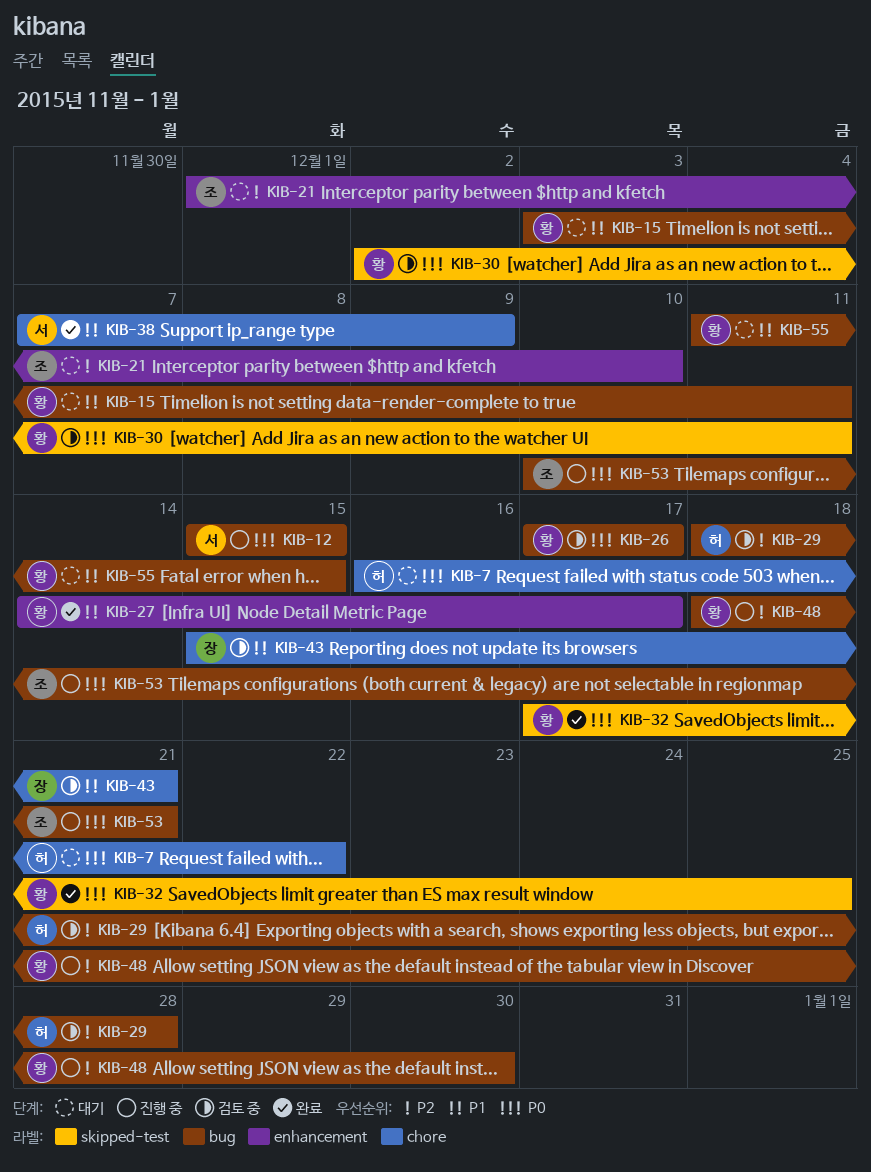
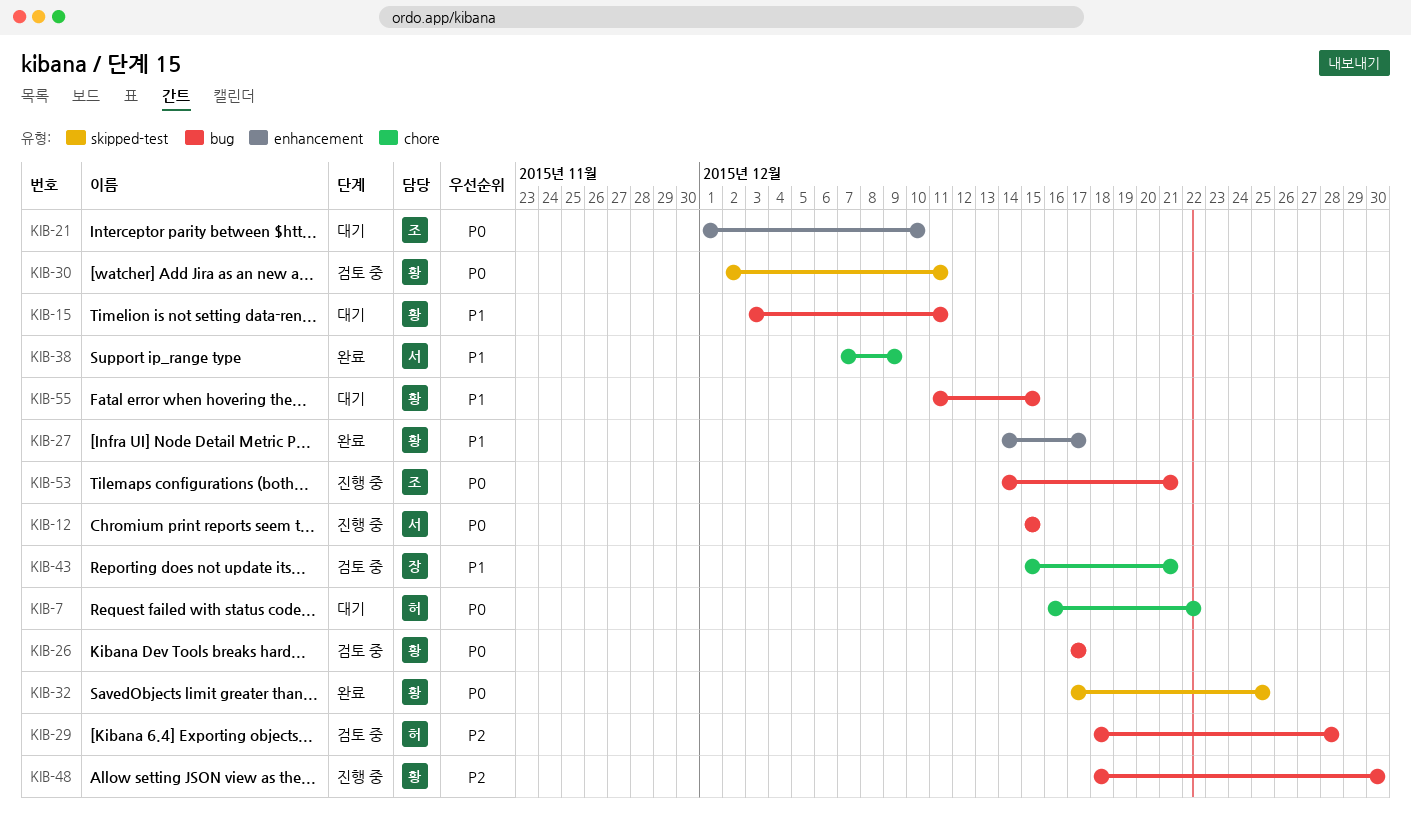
KIB-21, priority: P2 -> P0
KIB-53, start: Dec 10 -> Dec 14

